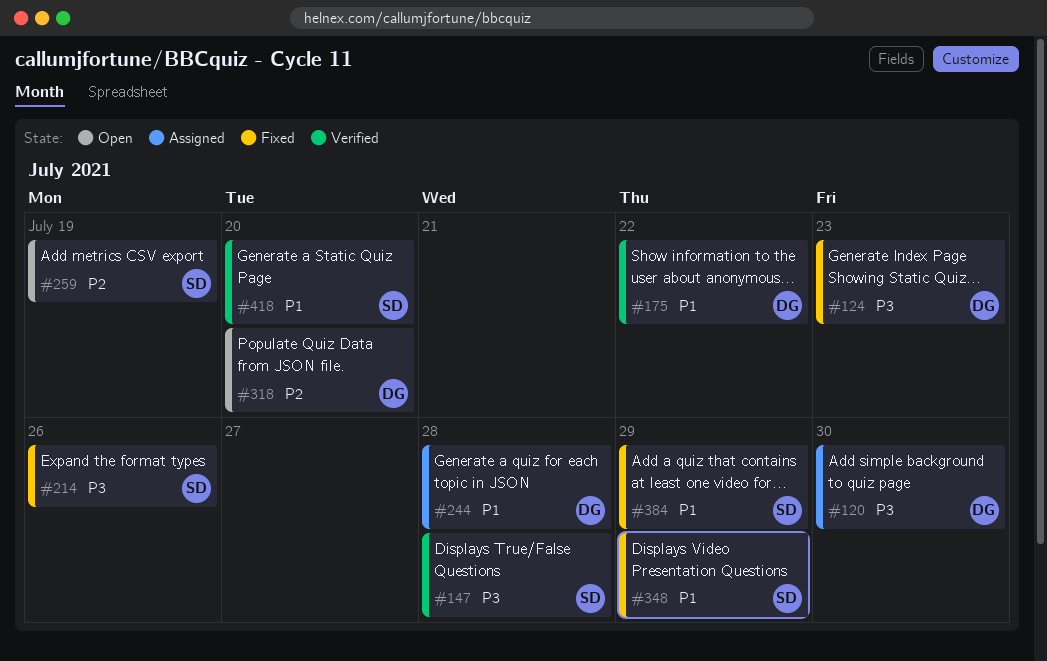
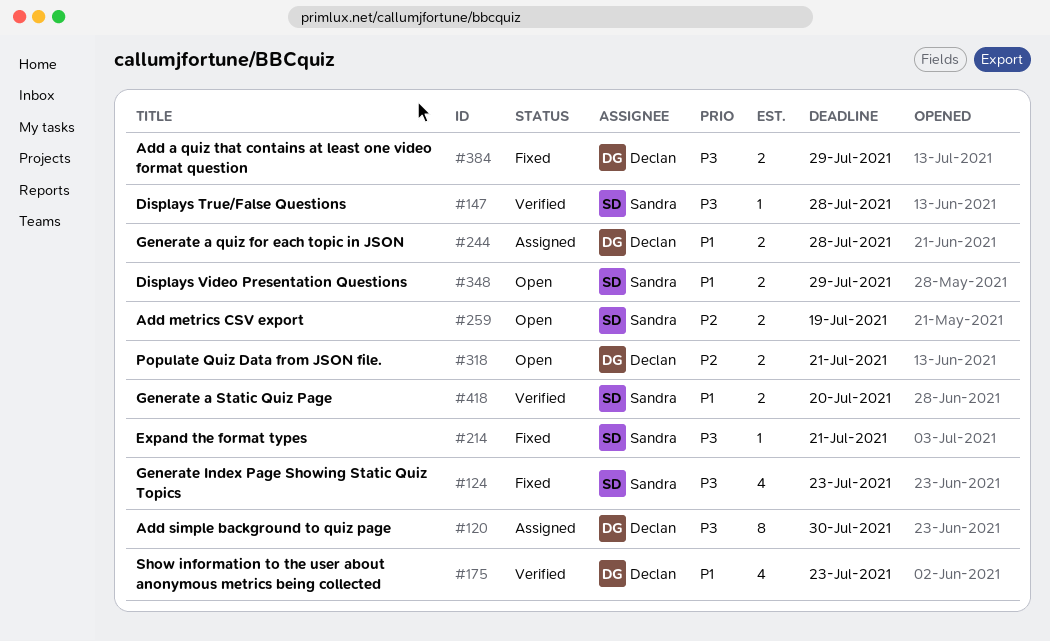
#124, owner: Declan -> Sandra
#175, due: Jul 22 -> Jul 23
#214, due: Jul 26 -> Jul 21
#318, due: Jul 20 -> Jul 21
#348, status: Fixed -> Open
#384, owner: Sandra -> Declan
#384, priority: P1 -> P3

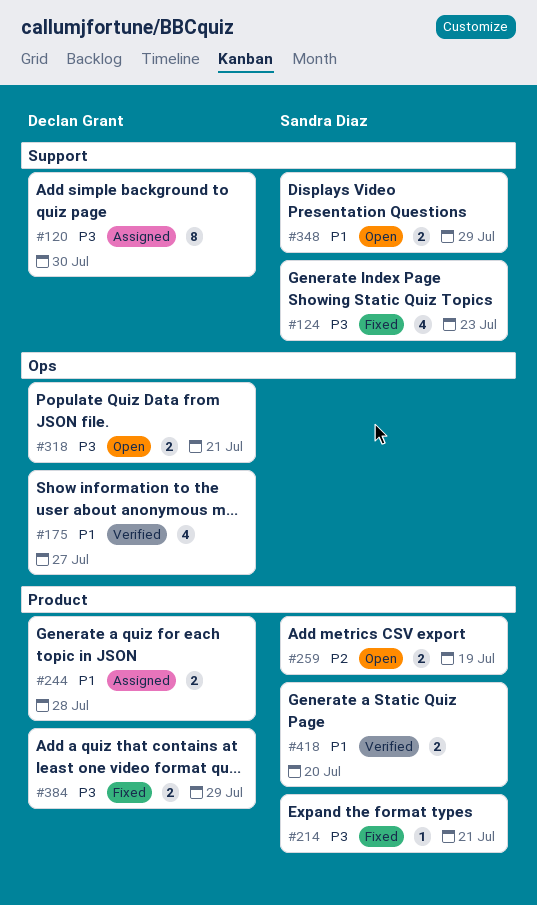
#147: present -> none
#175, due: Jul 23 -> Jul 27
#318, priority: P2 -> P3

